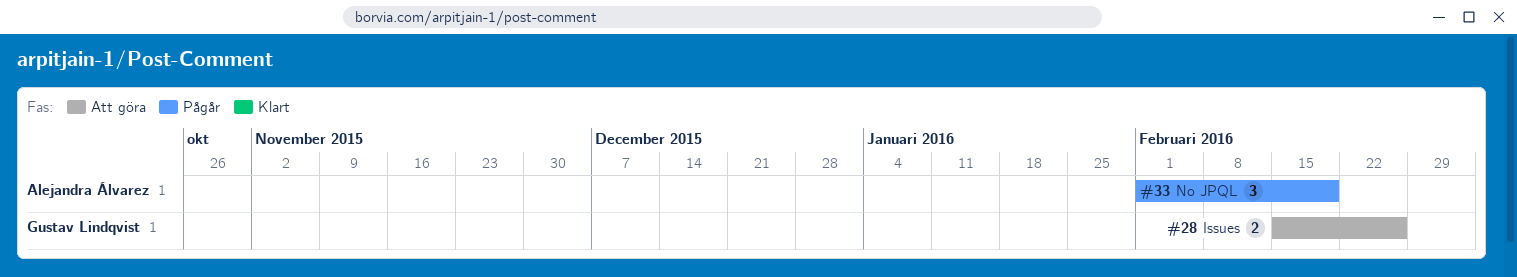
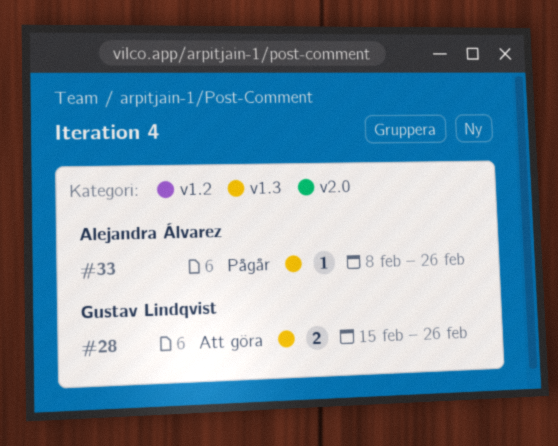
#33, estimate: 3 -> 1
#33, start: Feb 1 -> Feb 8
#33, due: Feb 19 -> Feb 26

